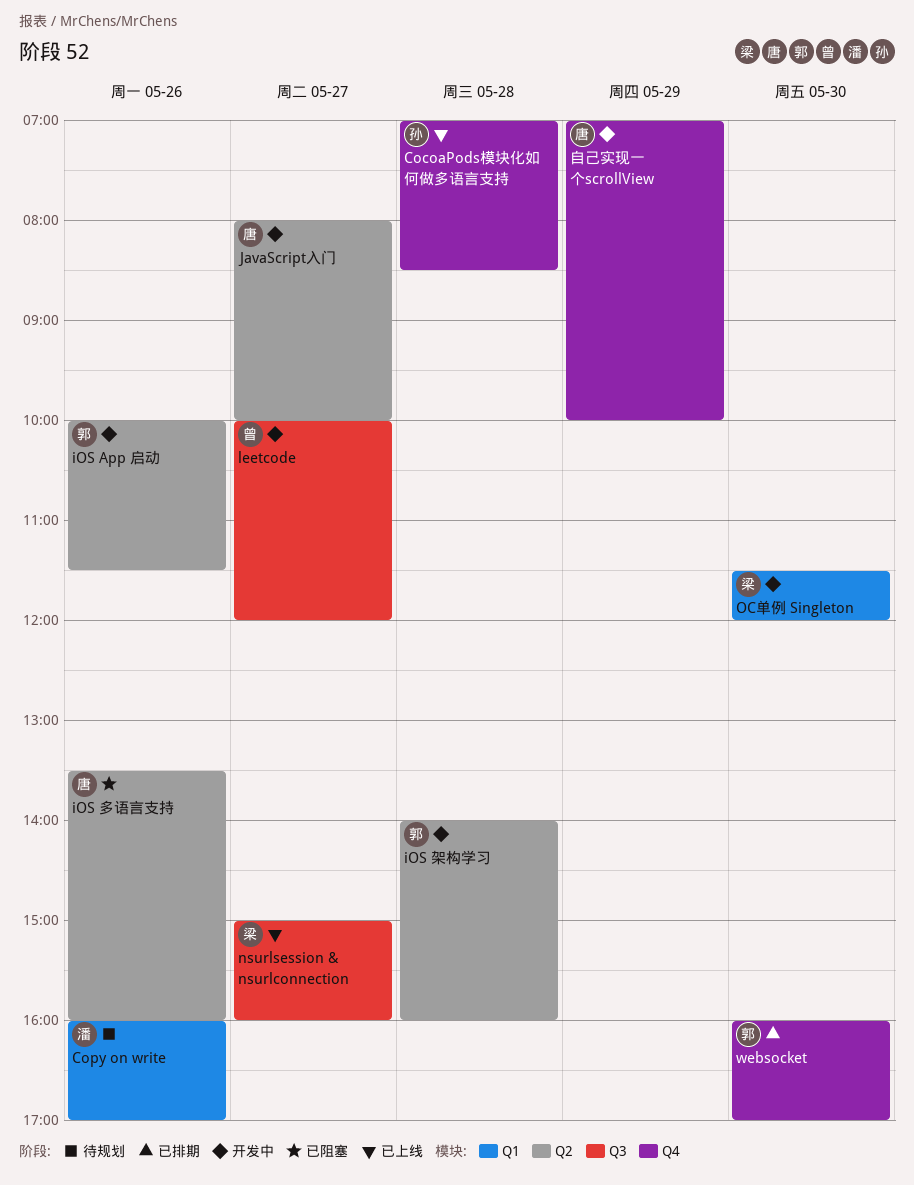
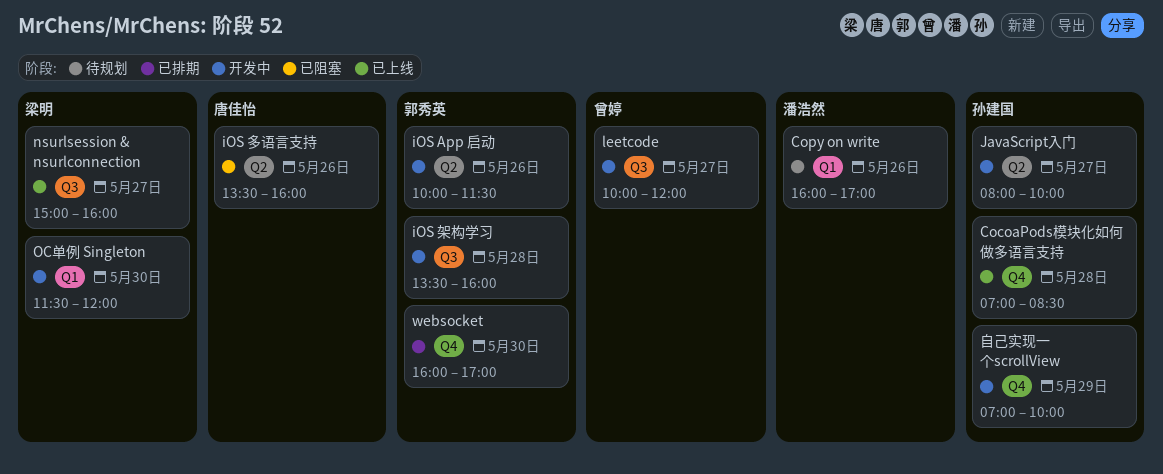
iOS 架构学习, label: Q2 -> Q3
iOS 架构学习, begins: 14:00 -> 13:30
JavaScript入门, owner: 唐佳怡 -> 孙建国
自己实现一个scrollView, owner: 唐佳怡 -> 孙建国

